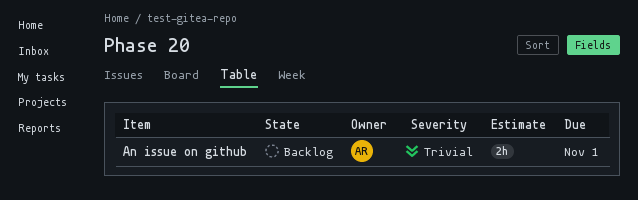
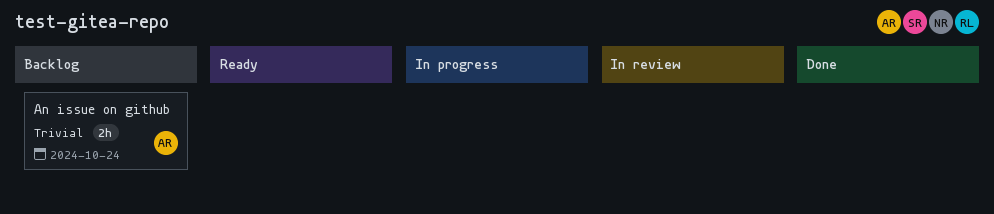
An issue on github, due: Nov 1 -> Oct 24

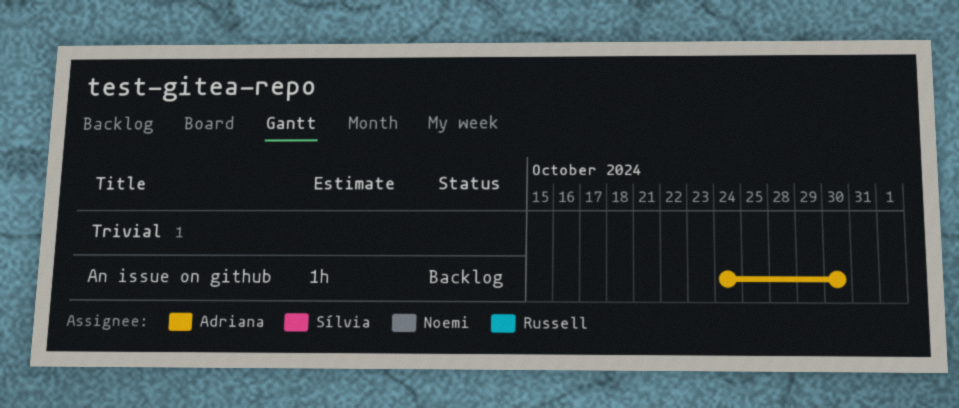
An issue on github, estimate: 2h -> 1h
An issue on github, due: Oct 24 -> Oct 30

